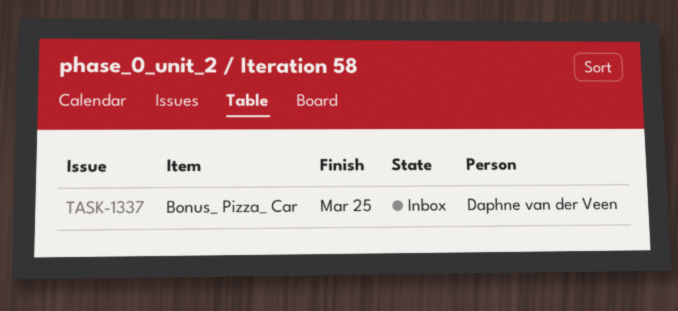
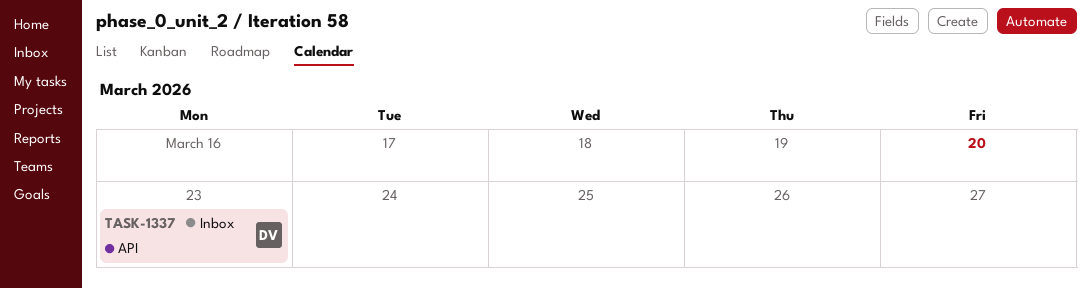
TASK-1337, due: Mar 25 -> Mar 23

